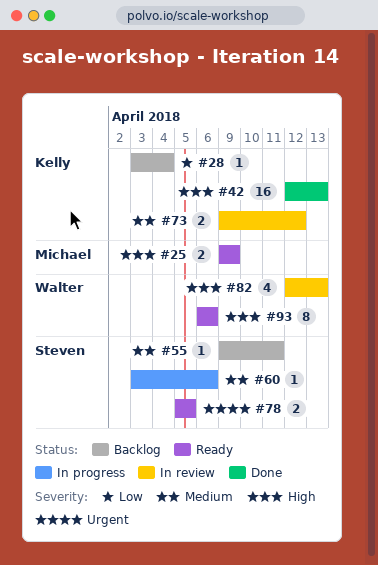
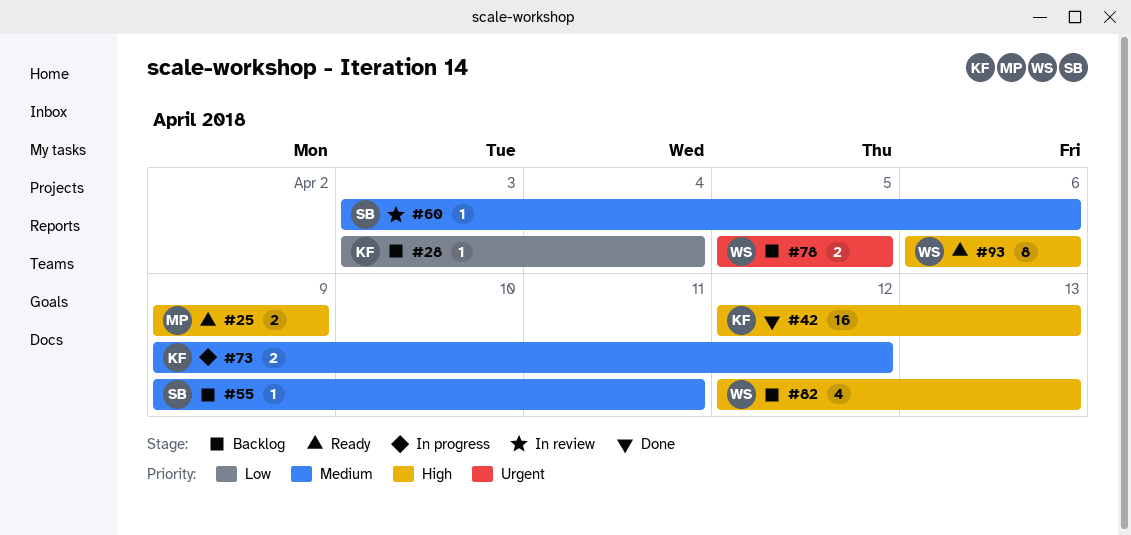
#60, status: In progress -> In review
#73, status: In review -> In progress
#78, status: Ready -> Backlog
#78, owner: Steven -> Walter
#82, status: In review -> Backlog

